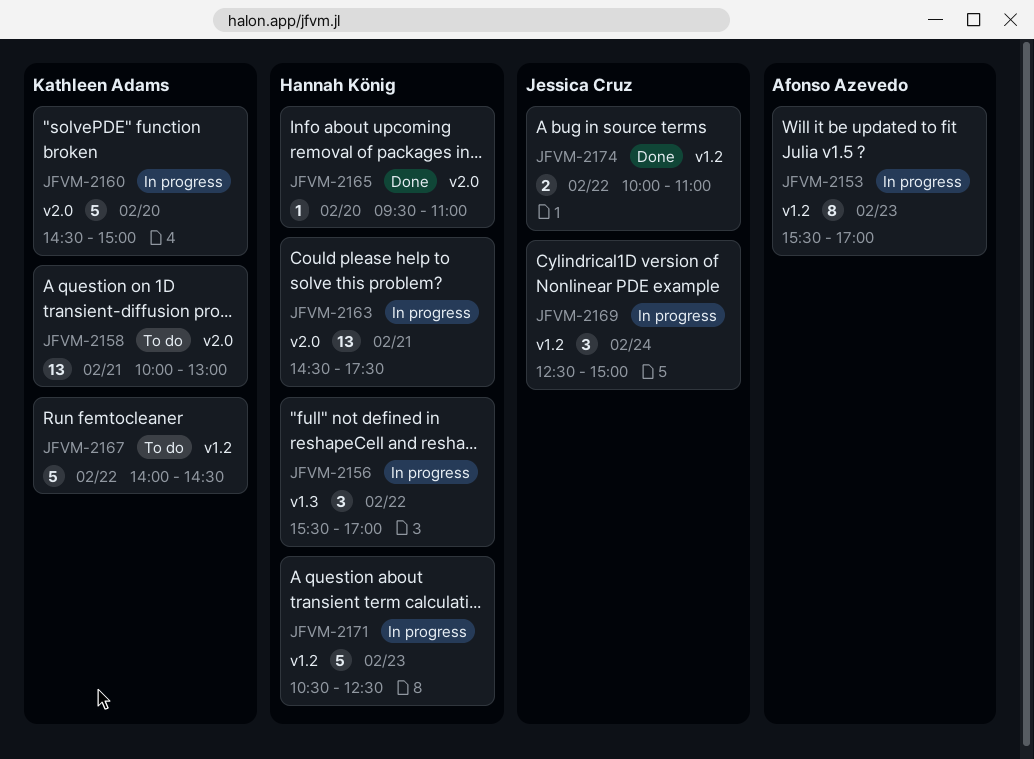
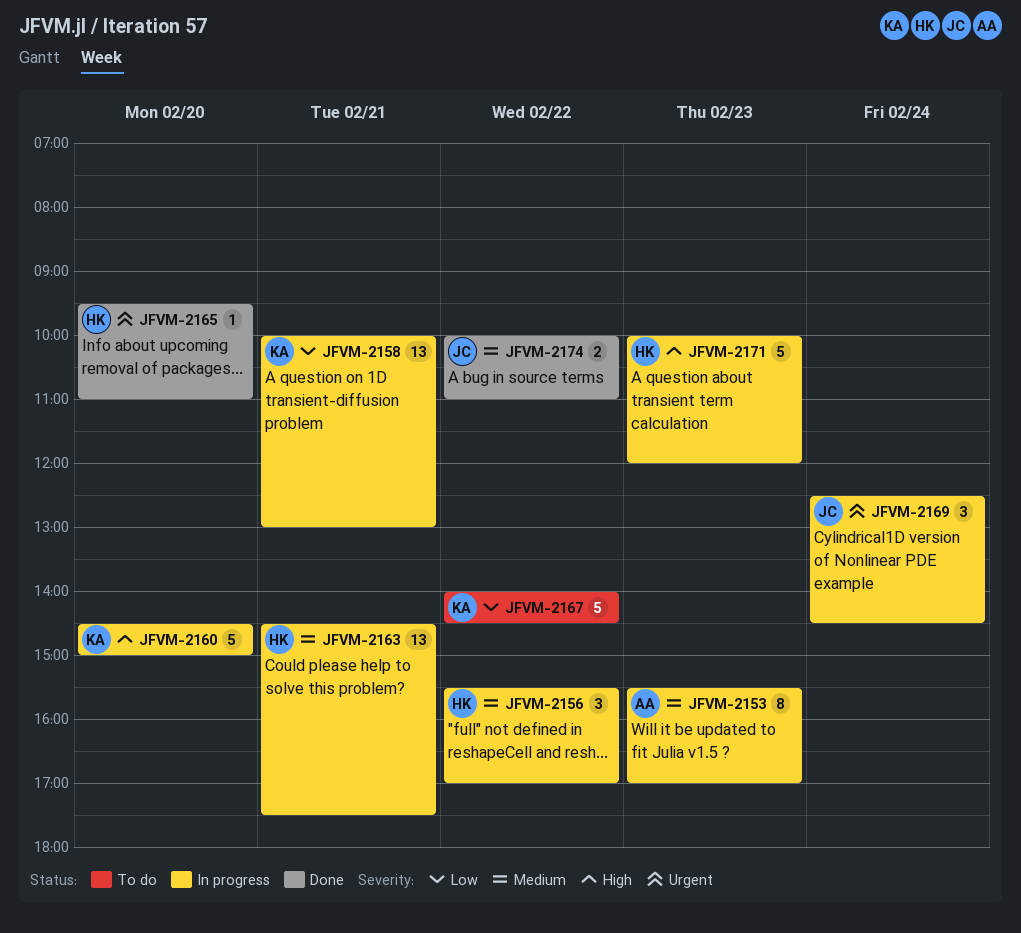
JFVM-2158, status: To do -> In progress
JFVM-2169, ends: 15:00 -> 14:30
JFVM-2171, begins: 10:30 -> 10:00
JFVM-2171, ends: 12:30 -> 12:00

